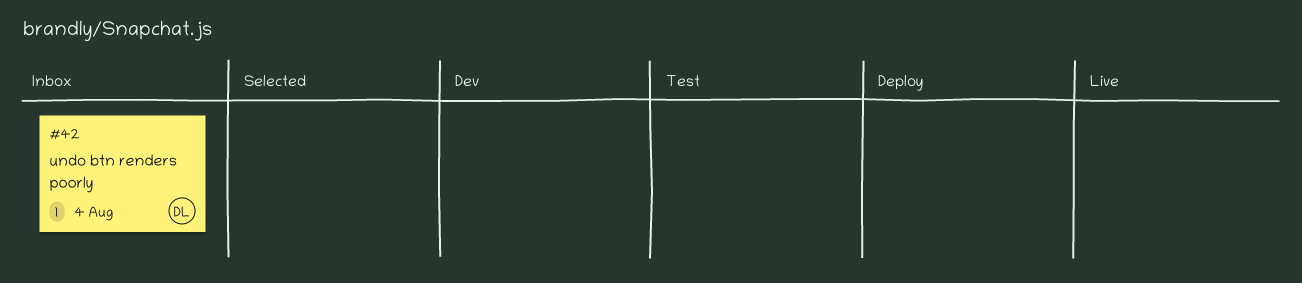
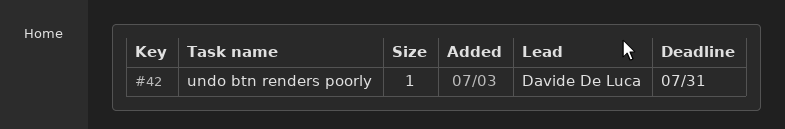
#42, due: Aug 4 -> Jul 31

